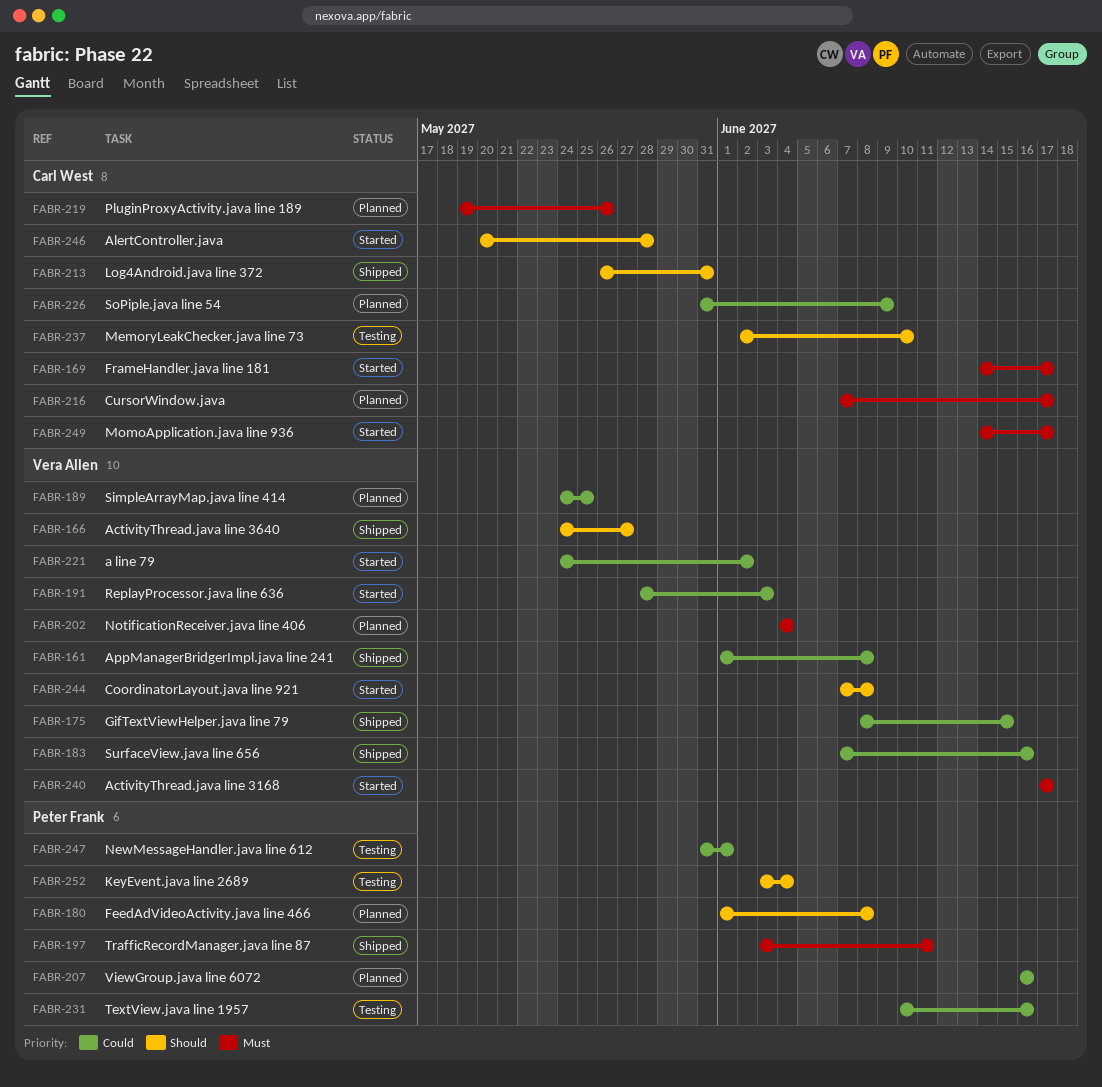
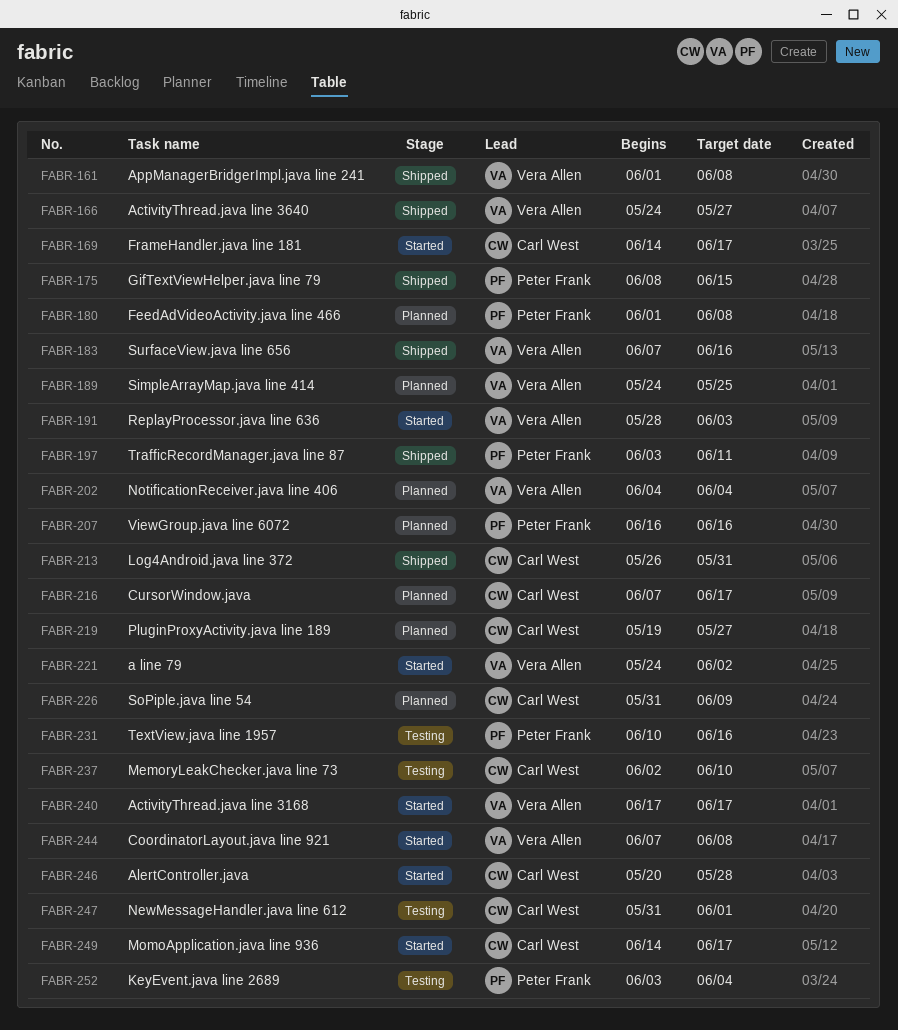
FABR-175, owner: Vera Allen -> Peter Frank
FABR-219, due: May 26 -> May 27
FABR-247, owner: Peter Frank -> Carl West

